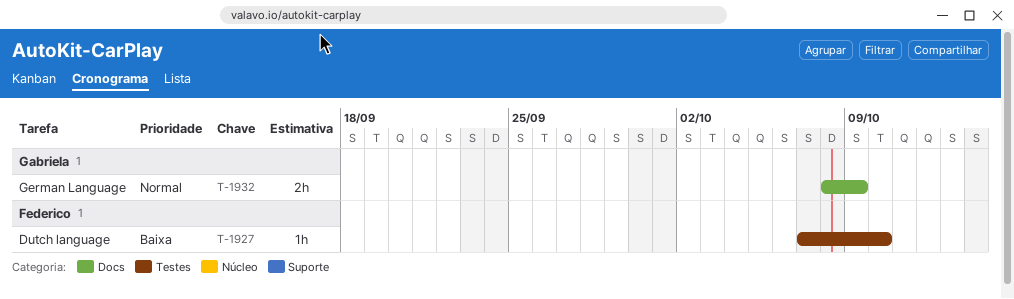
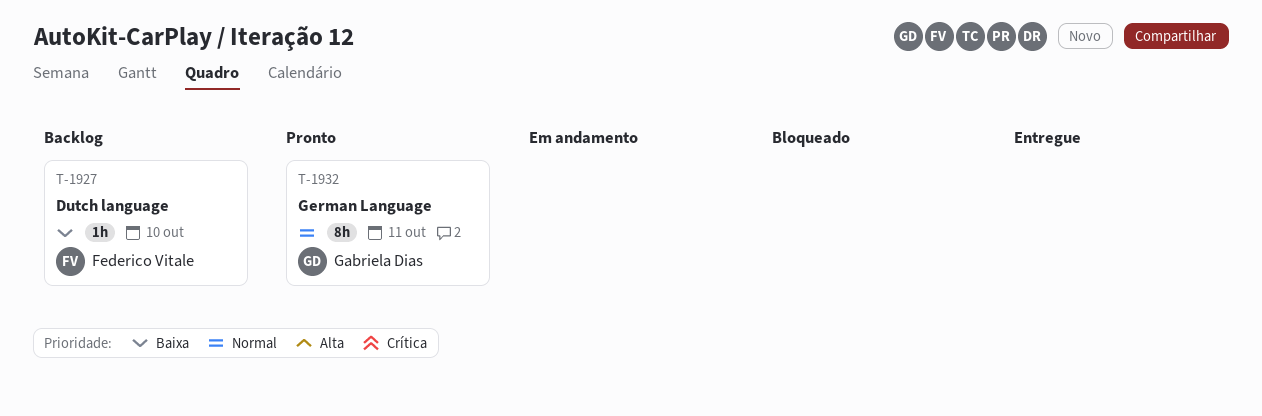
T-1932, estimate: 2h -> 8h
T-1932, due: Oct 9 -> Oct 11

